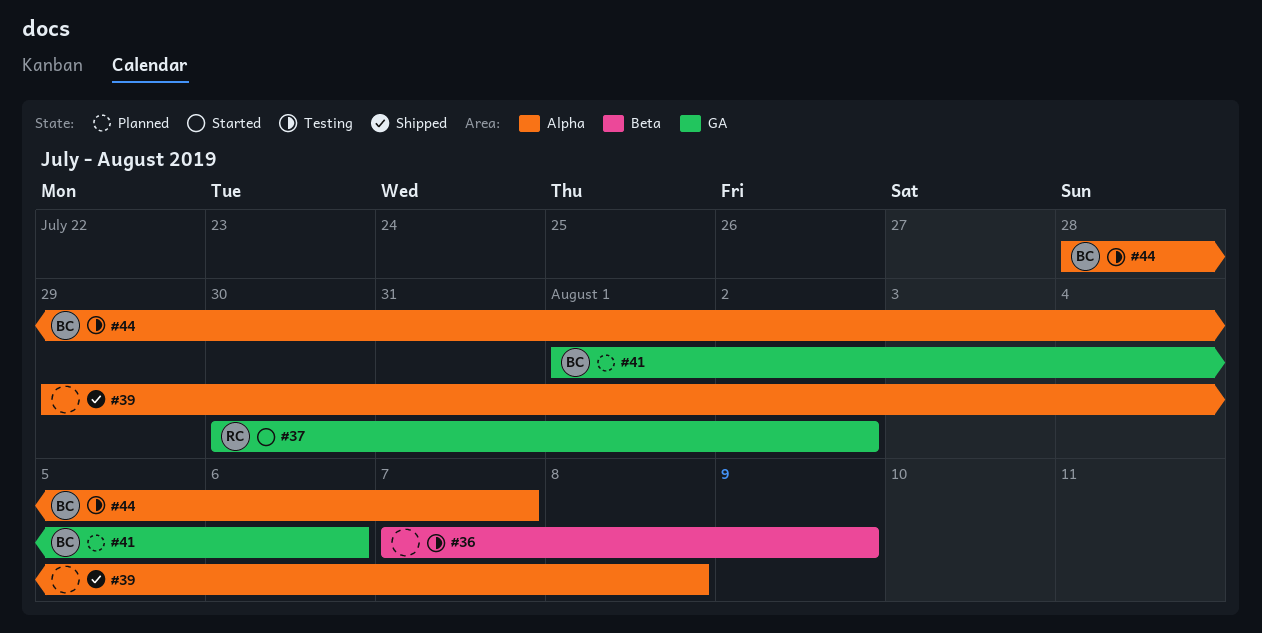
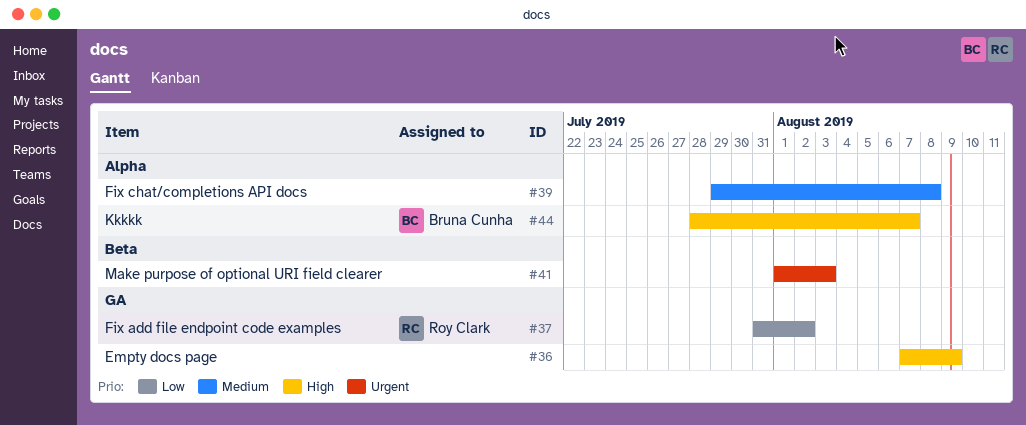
#36, label: Beta -> GA
#37, start: Jul 30 -> Jul 31
#41, owner: Bruna Cunha -> none
#41, label: GA -> Beta
#41, due: Aug 6 -> Aug 3

